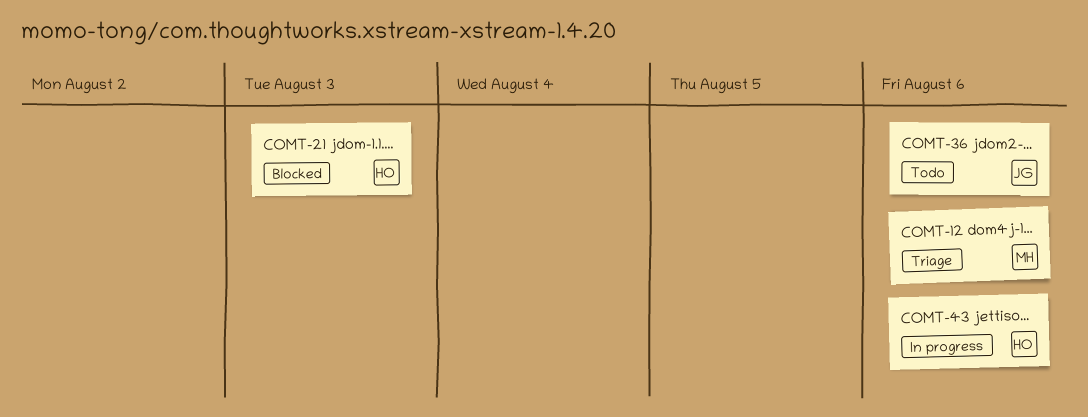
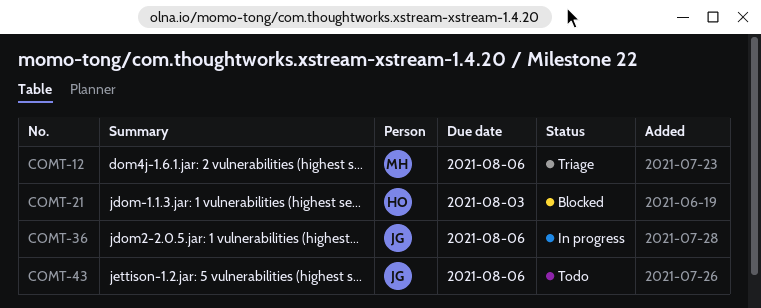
COMT-36, status: Todo -> In progress
COMT-43, status: In progress -> Todo
COMT-43, owner: HO -> JG

